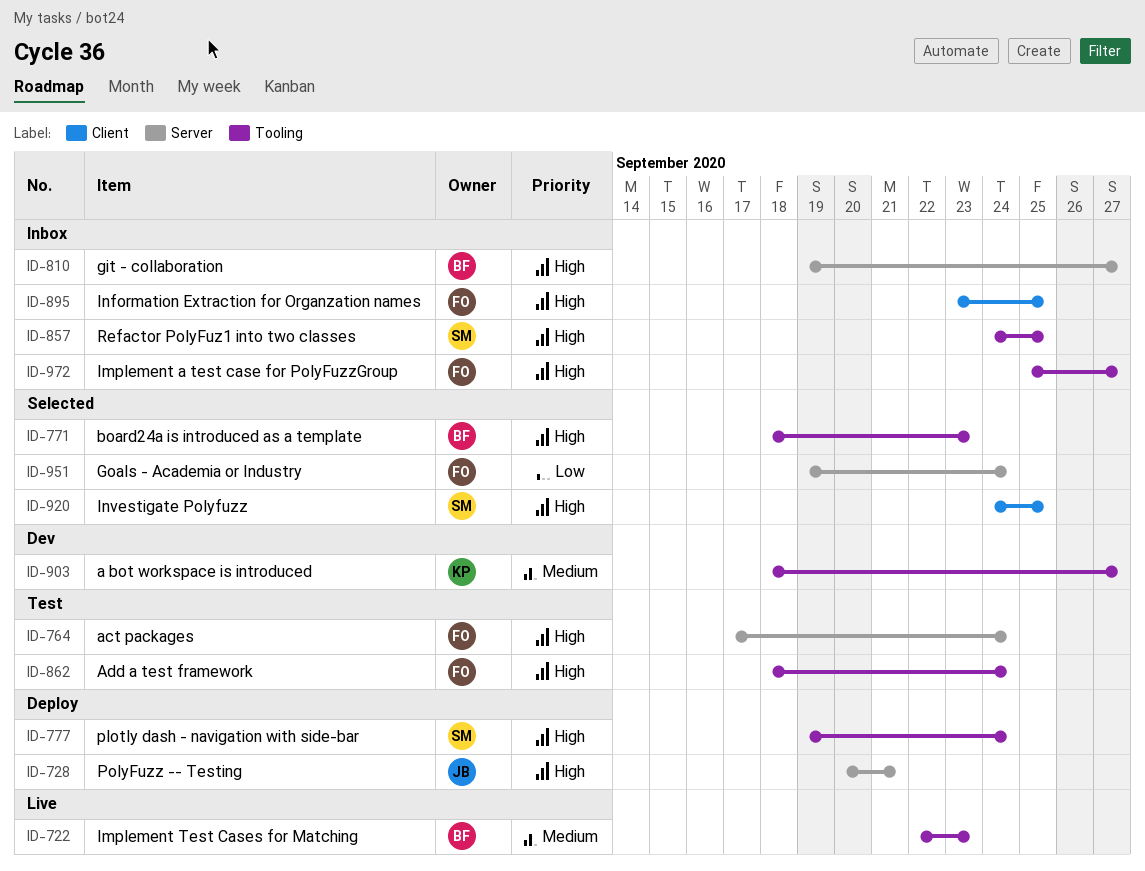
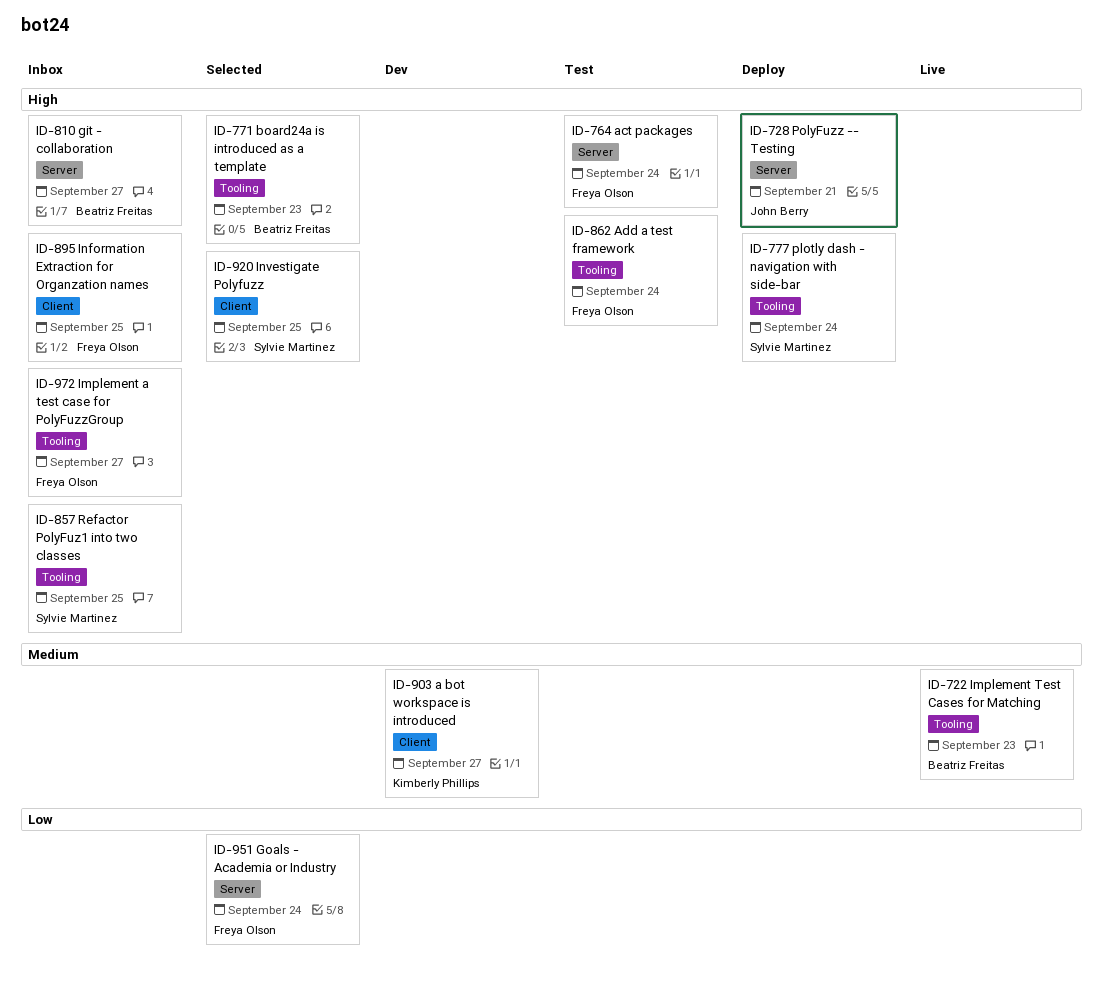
ID-903, label: Tooling -> Client

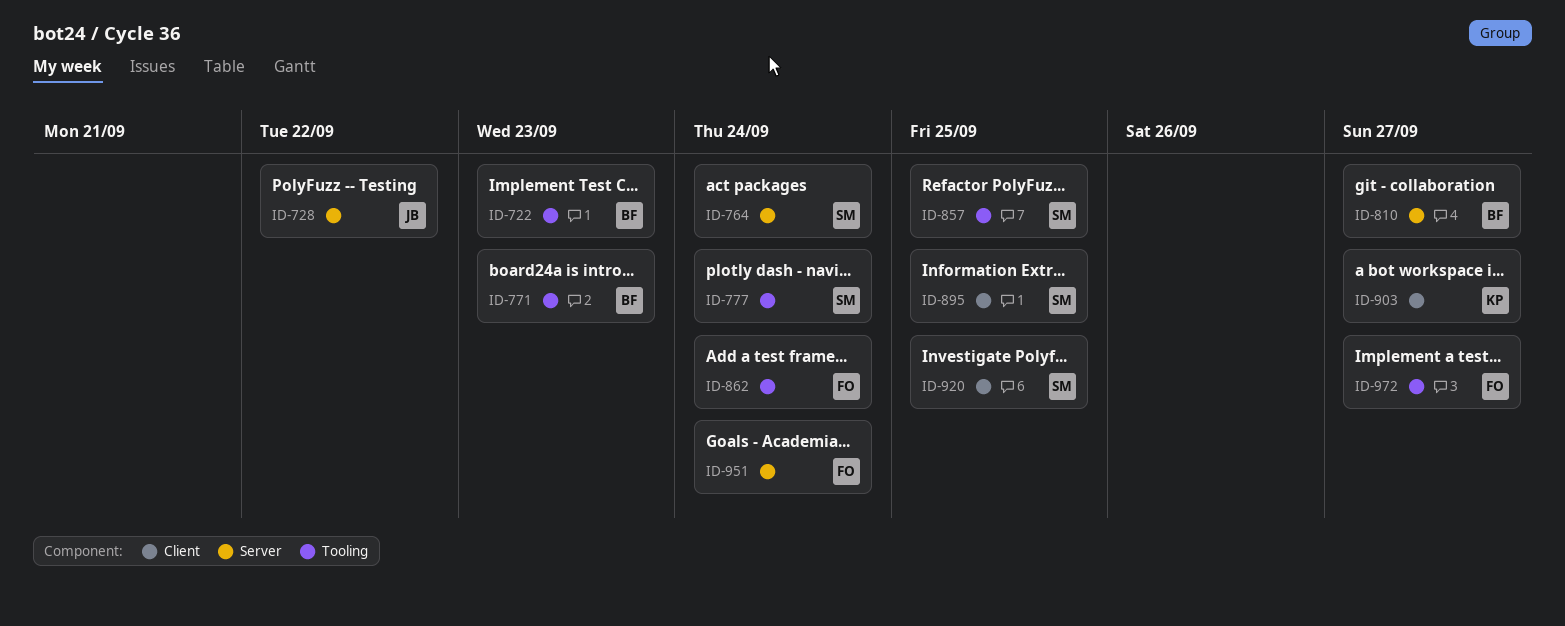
ID-728, due: Sep 21 -> Sep 22
ID-764, owner: Freya Olson -> Sylvie Martinez
ID-895, owner: Freya Olson -> Sylvie Martinez

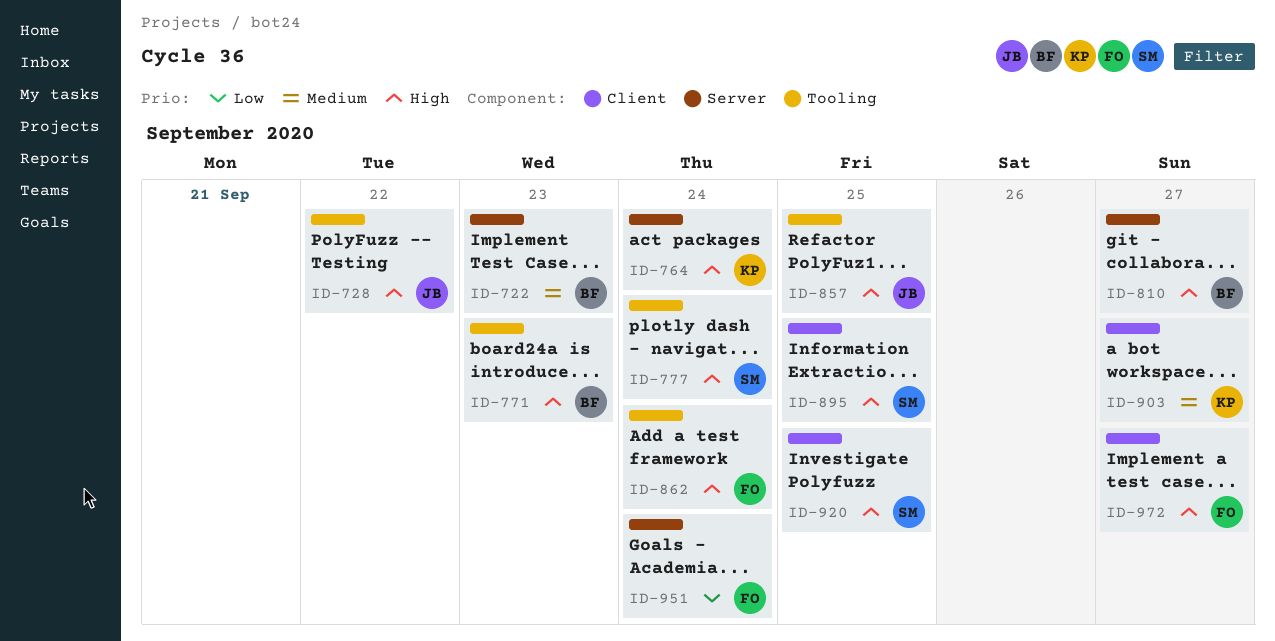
ID-722, label: Tooling -> Server
ID-728, label: Server -> Tooling
ID-764, owner: SM -> KP
ID-857, owner: SM -> JB
ID-972, label: Tooling -> Client

